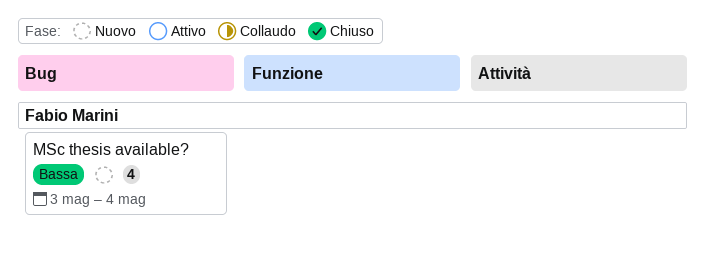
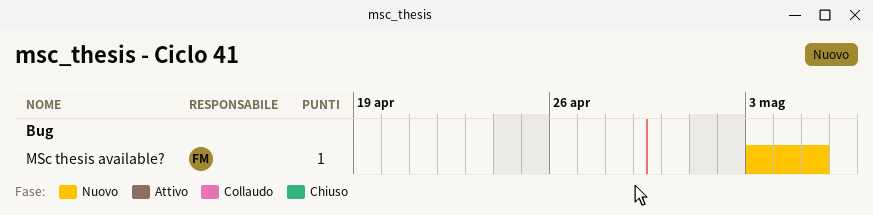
MSc thesis available?, estimate: 4 -> 1
MSc thesis available?, due: May 4 -> May 5

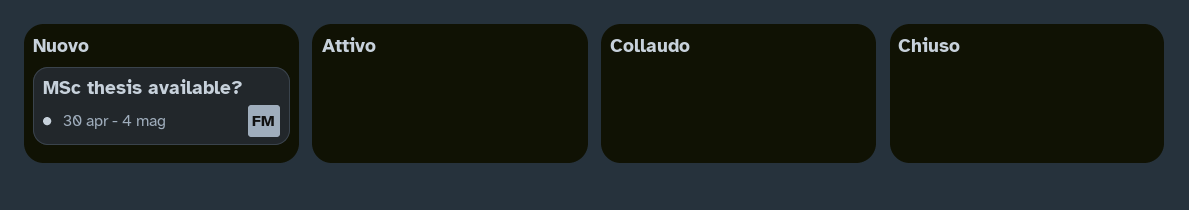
MSc thesis available?, start: May 3 -> Apr 30
MSc thesis available?, due: May 5 -> May 4

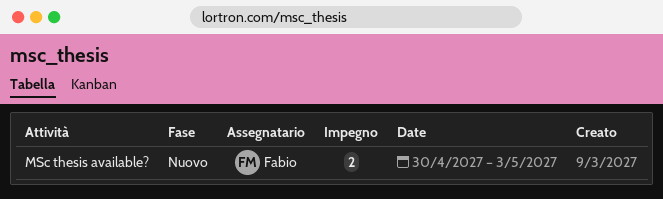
MSc thesis available?, estimate: 1 -> 2
MSc thesis available?, due: May 4 -> May 3

